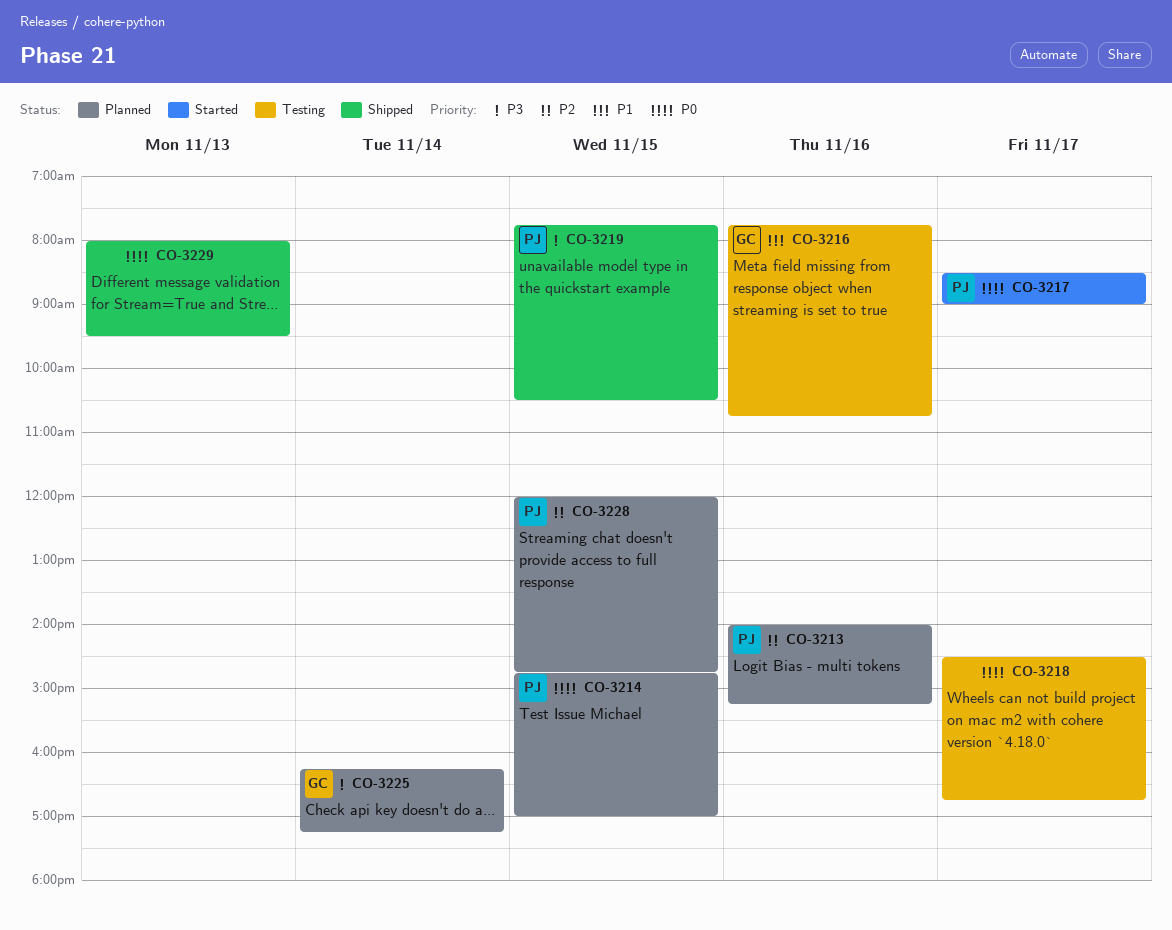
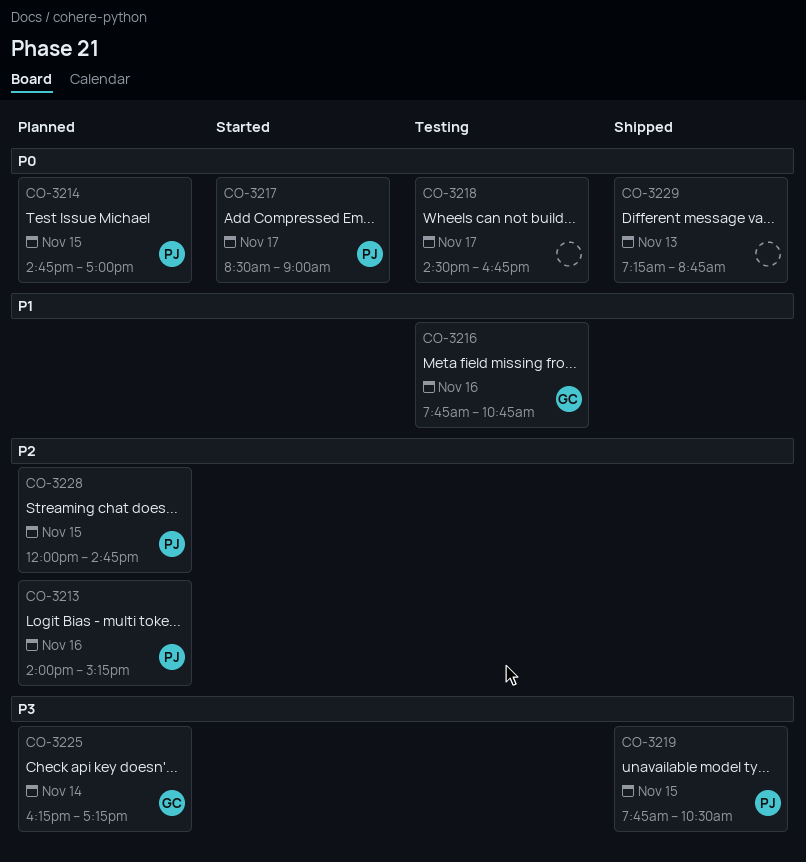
CO-3229, begins: 08:00 -> 07:15
CO-3229, ends: 09:30 -> 08:45

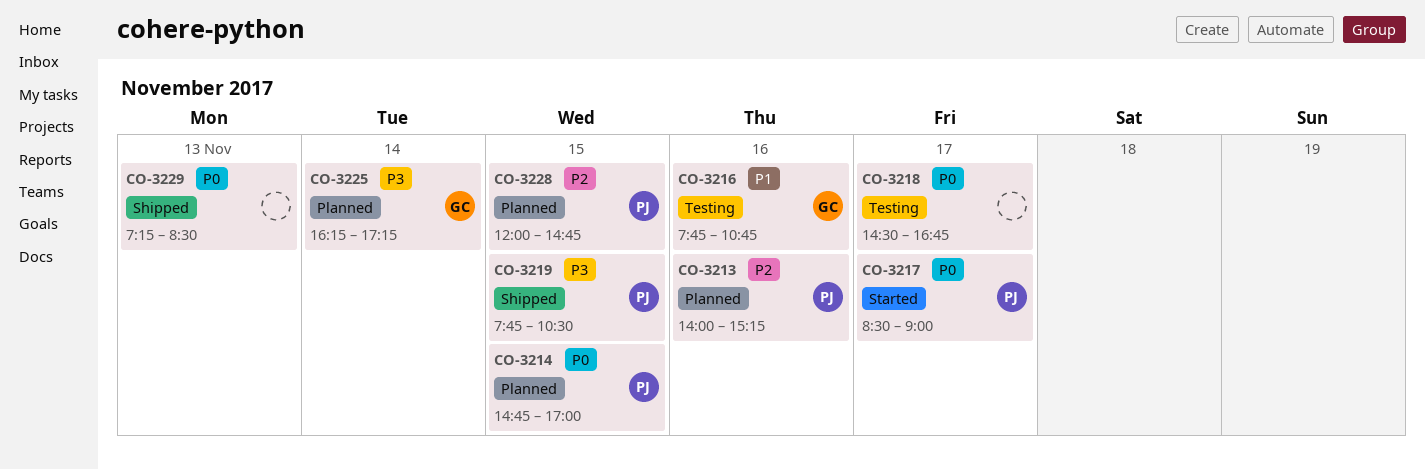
CO-3229, ends: 08:45 -> 08:30

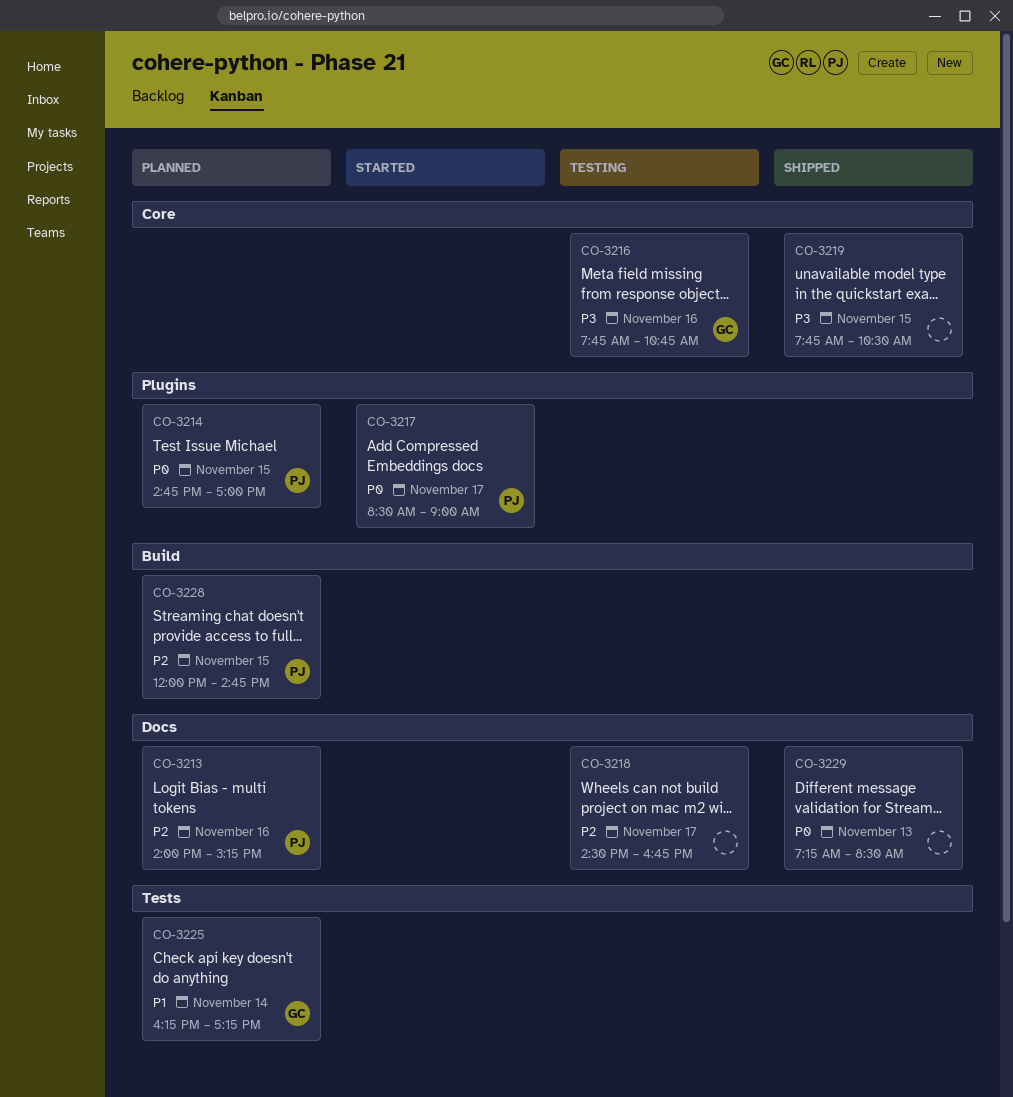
CO-3216, priority: P1 -> P3
CO-3218, priority: P0 -> P2
CO-3219, owner: PJ -> none
CO-3225, priority: P3 -> P1

